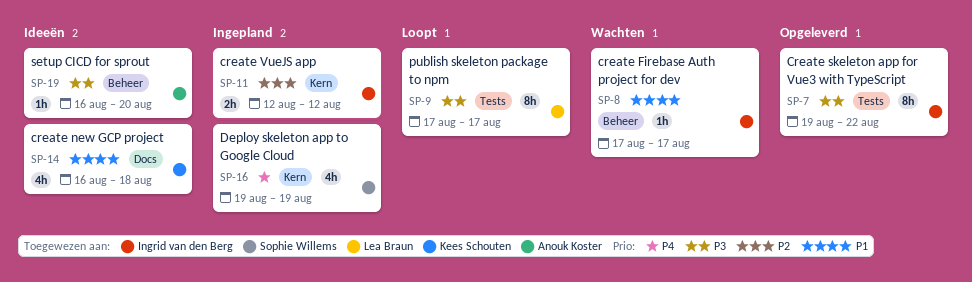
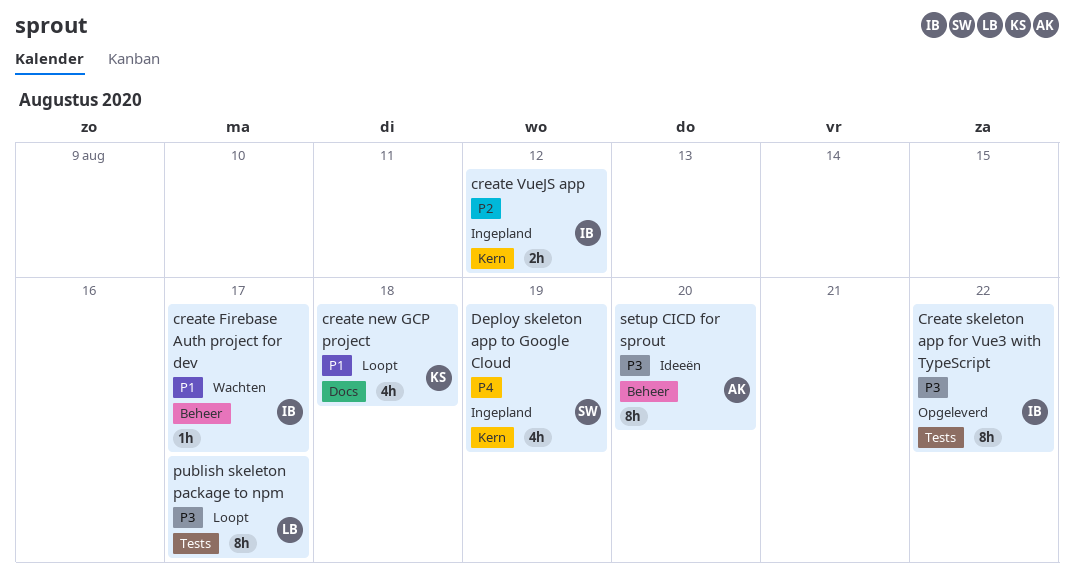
create new GCP project, status: Ideeën -> Loopt
setup CICD for sprout, estimate: 1h -> 8h

